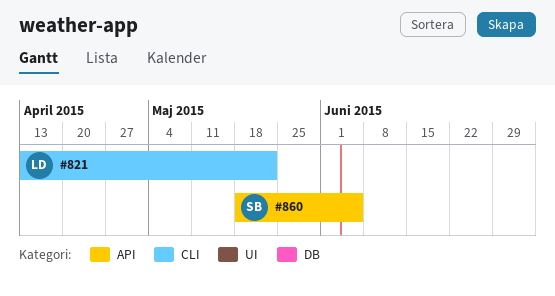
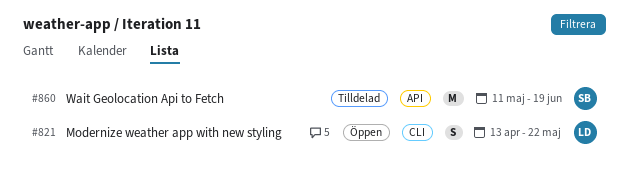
#860, start: May 18 -> May 11
#860, due: Jun 5 -> Jun 19

